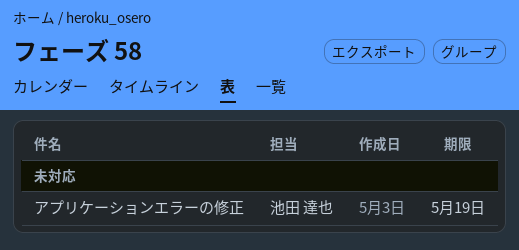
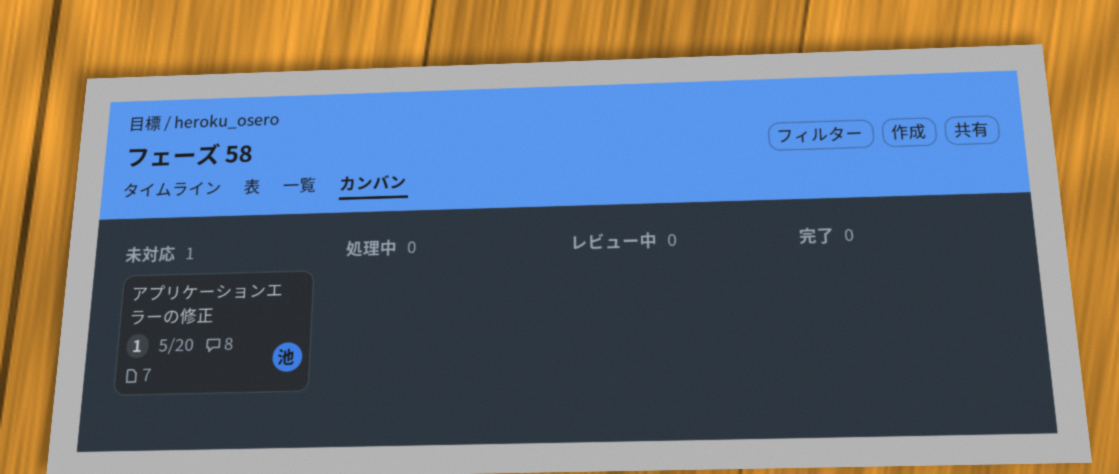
アプリケーションエラーの修正, due: May 19 -> May 20

